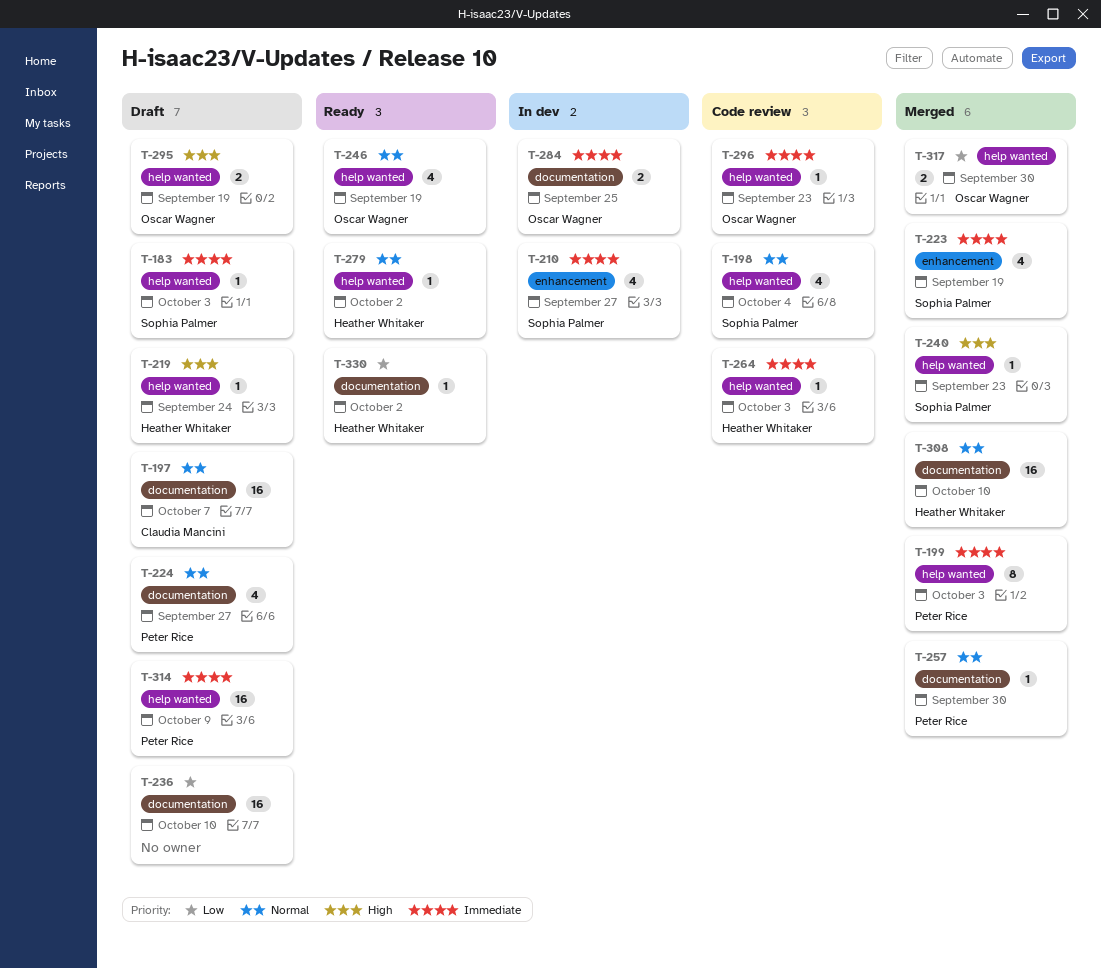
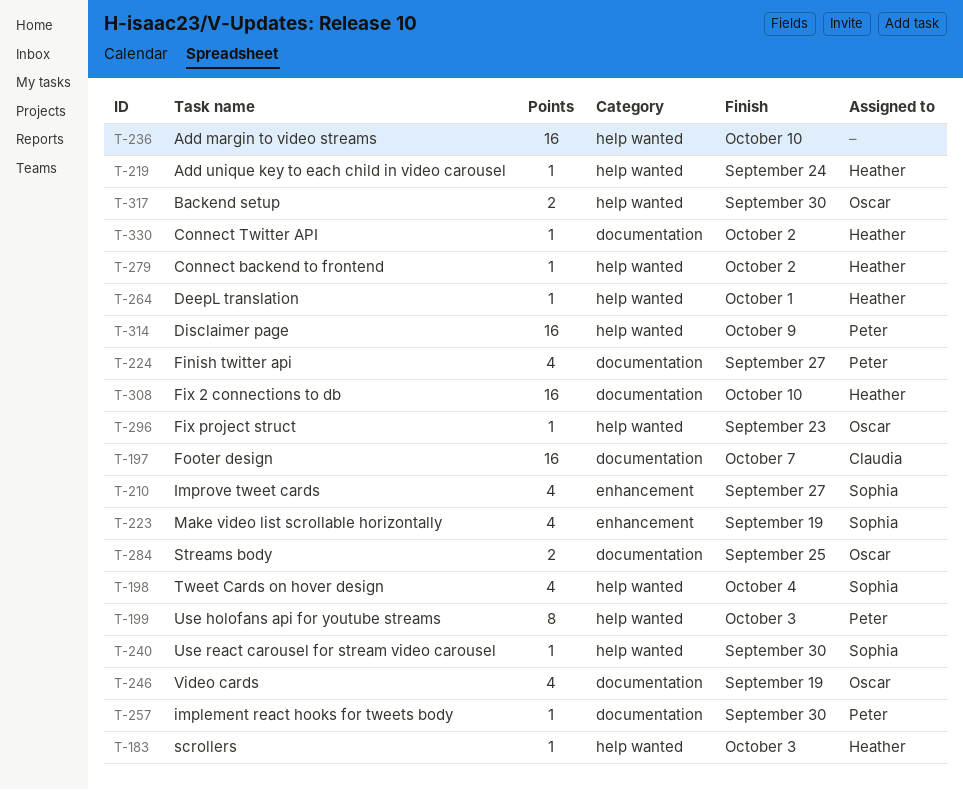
T-183, owner: Sophia Palmer -> Heather Whitaker
T-236, label: documentation -> help wanted
T-240, due: Sep 23 -> Sep 30
T-246, label: help wanted -> documentation
T-264, due: Oct 3 -> Oct 1
T-295: present -> none

